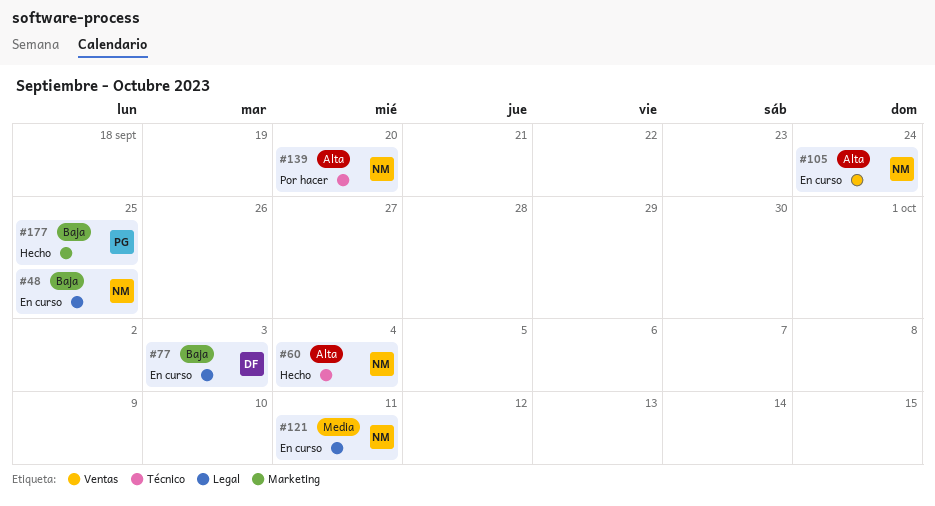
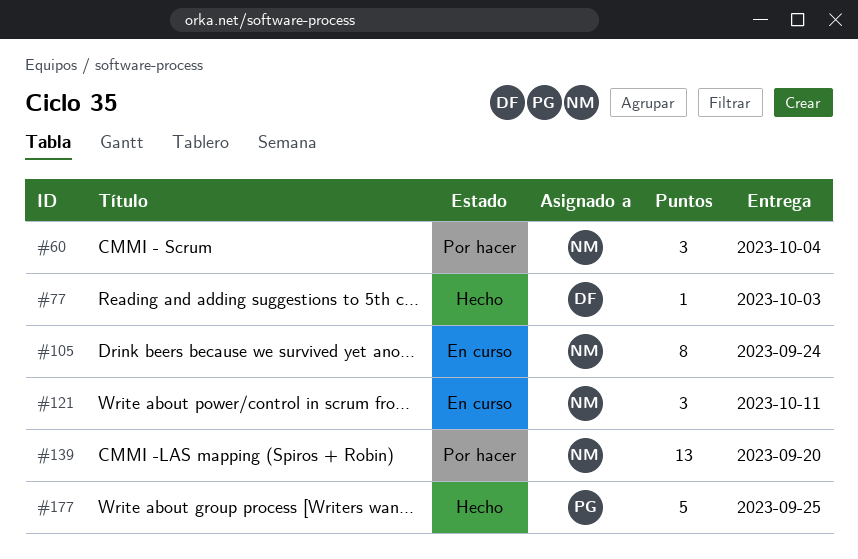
#48: present -> none
#60, status: Hecho -> Por hacer
#77, status: En curso -> Hecho

